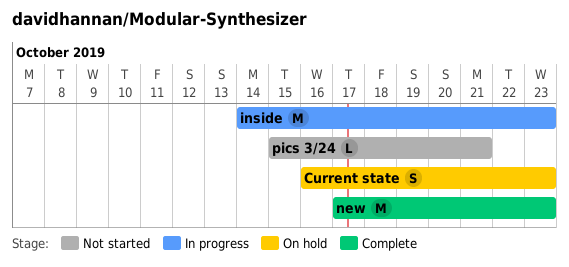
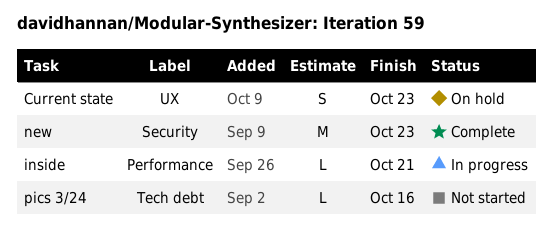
inside, estimate: M -> L
inside, due: Oct 23 -> Oct 21
pics 3/24, due: Oct 21 -> Oct 16

